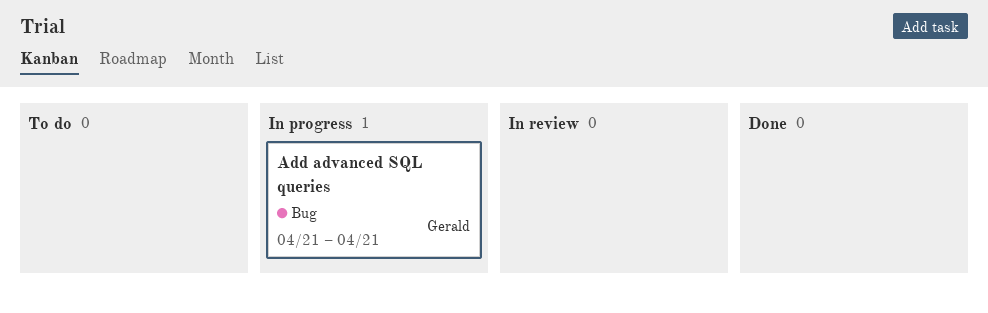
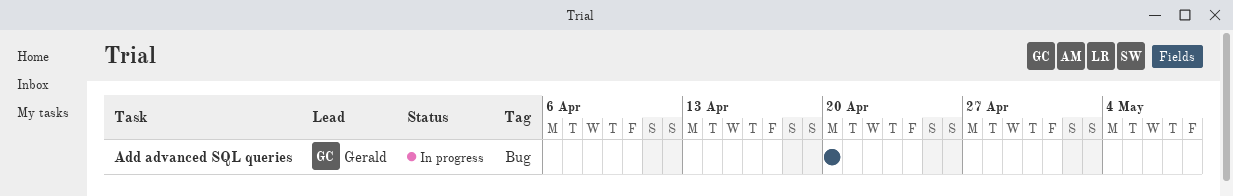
Add advanced SQL queries, start: Apr 21 -> Apr 20
Add advanced SQL queries, due: Apr 21 -> Apr 20

